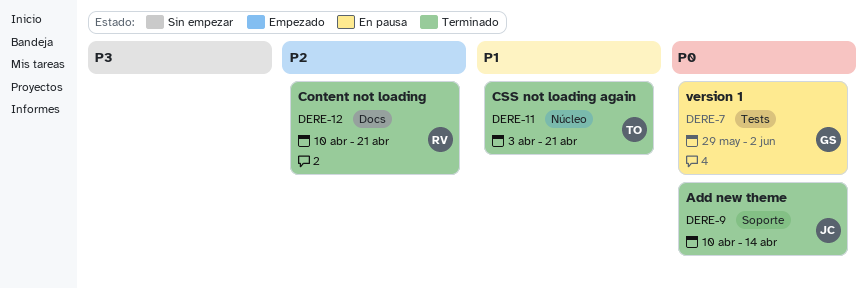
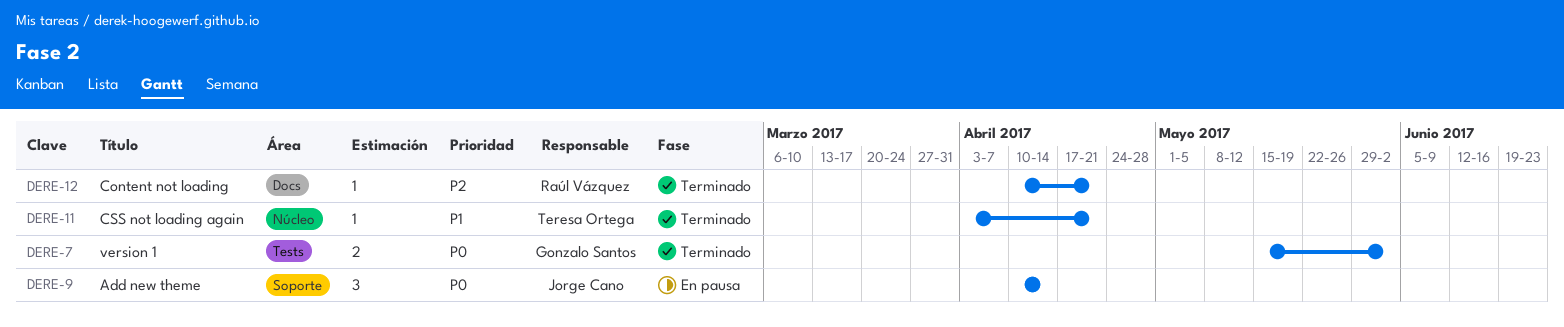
DERE-7, status: En pausa -> Terminado
DERE-7, start: May 29 -> May 15
DERE-9, status: Terminado -> En pausa

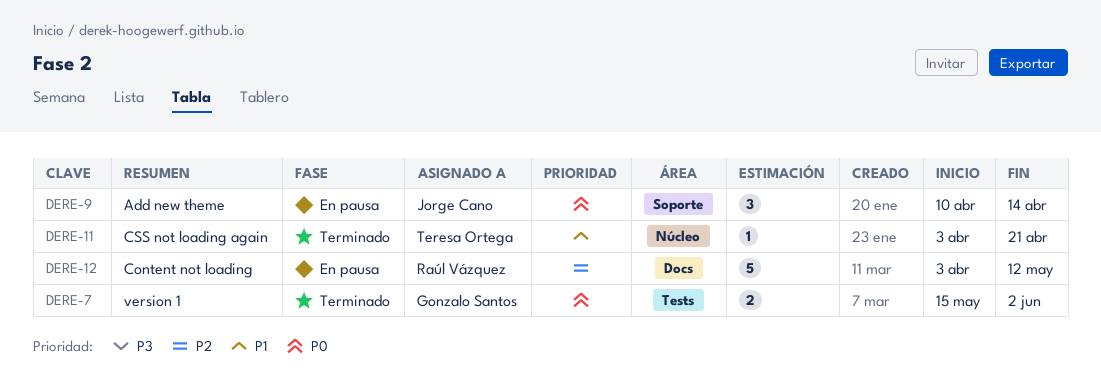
DERE-12, status: Terminado -> En pausa
DERE-12, estimate: 1 -> 5
DERE-12, start: Apr 10 -> Apr 3
DERE-12, due: Apr 21 -> May 12

